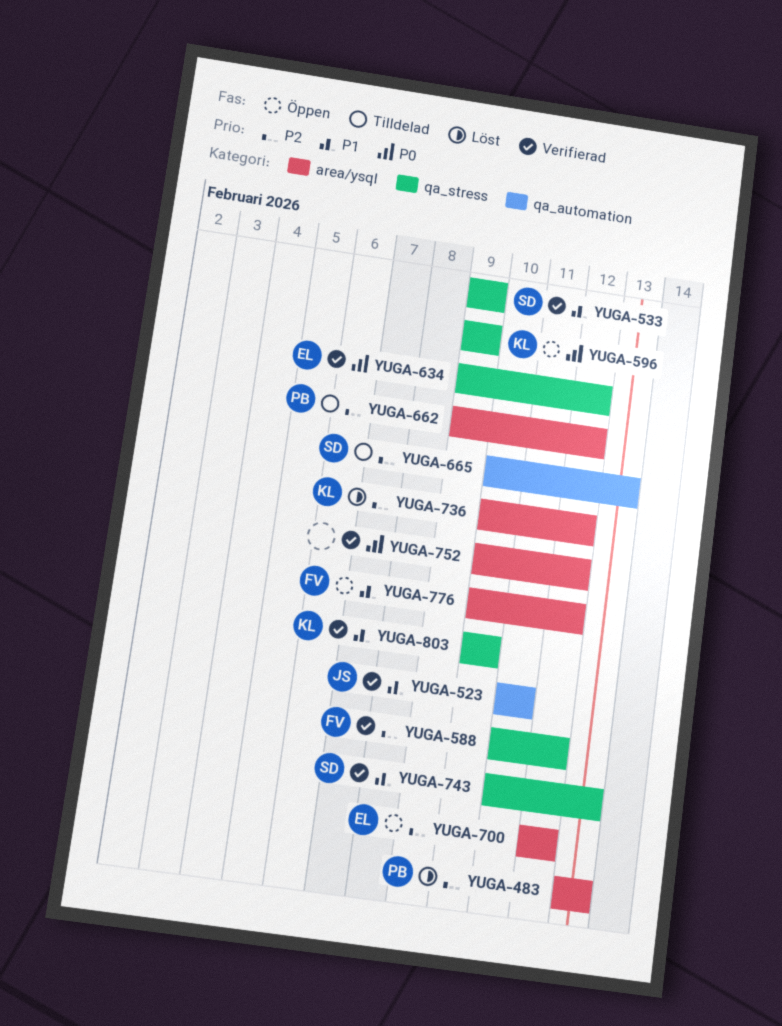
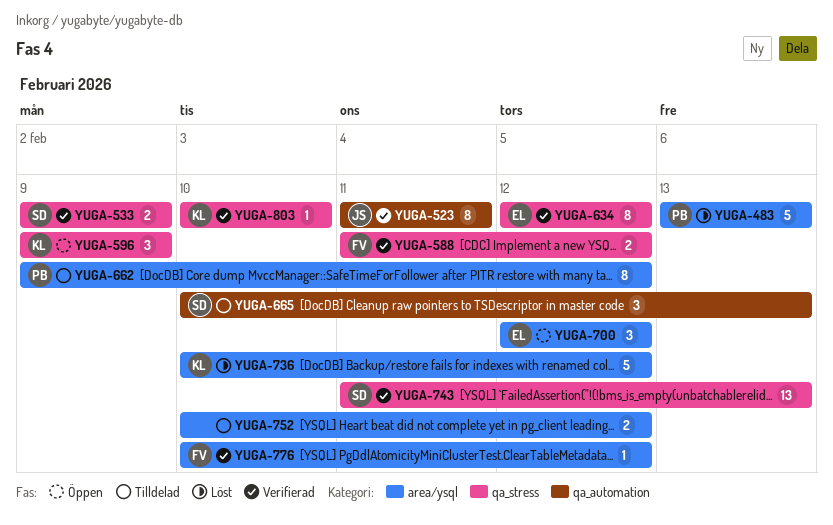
YUGA-634, start: Feb 9 -> Feb 12
YUGA-752, status: Verifierad -> Tilldelad
YUGA-776, status: Öppen -> Verifierad

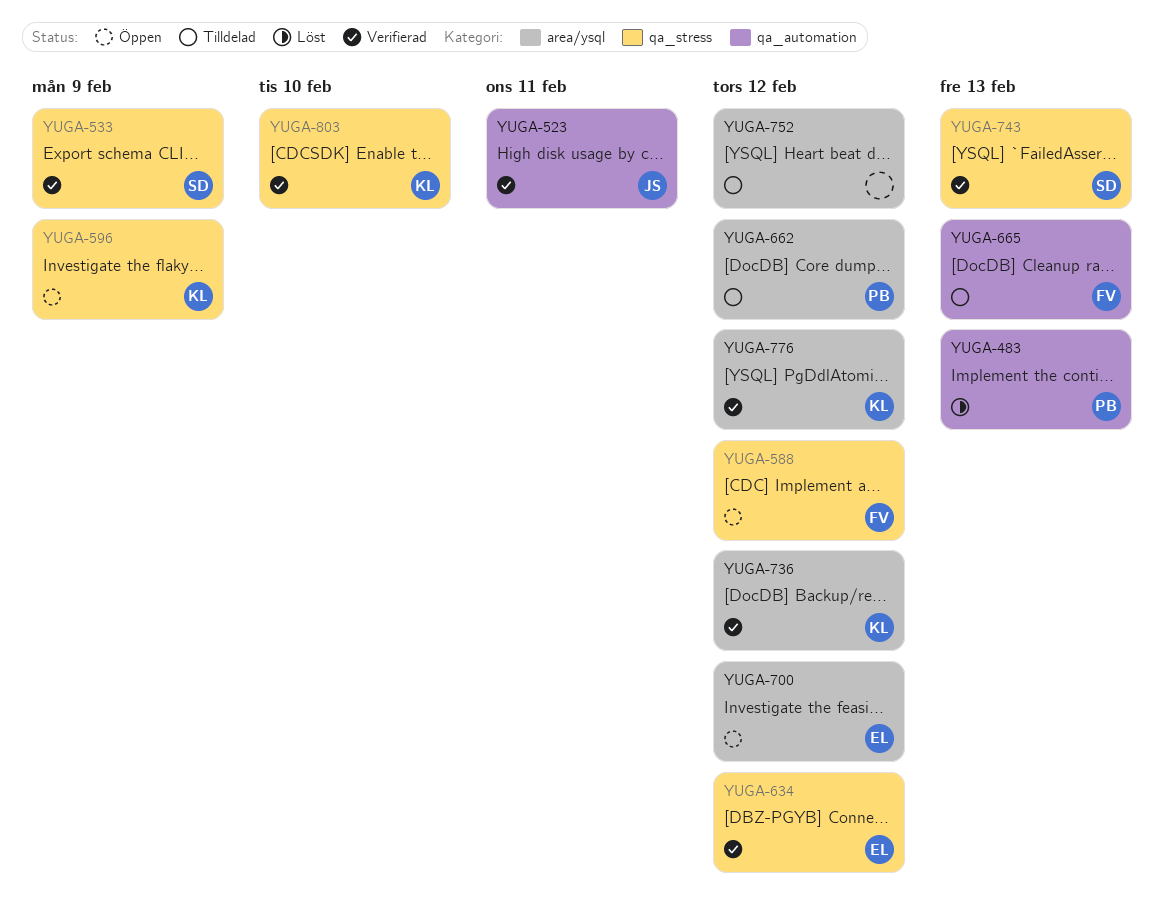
YUGA-483, label: area/ysql -> qa_automation
YUGA-588, status: Verifierad -> Öppen
YUGA-665, owner: SD -> FV
YUGA-736, status: Löst -> Verifierad
YUGA-776, owner: FV -> KL

